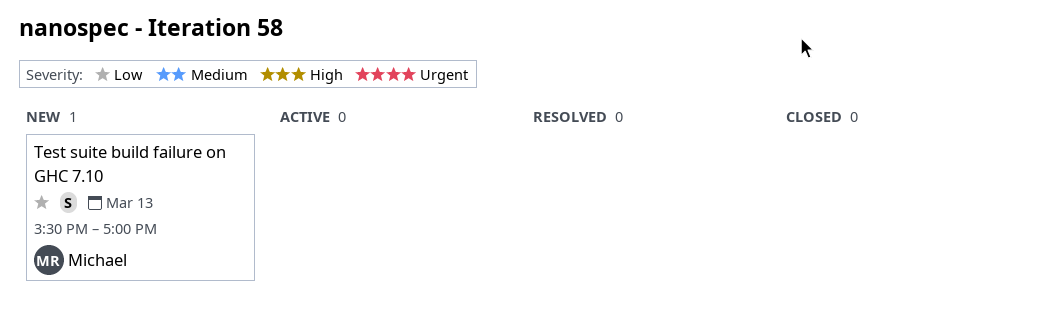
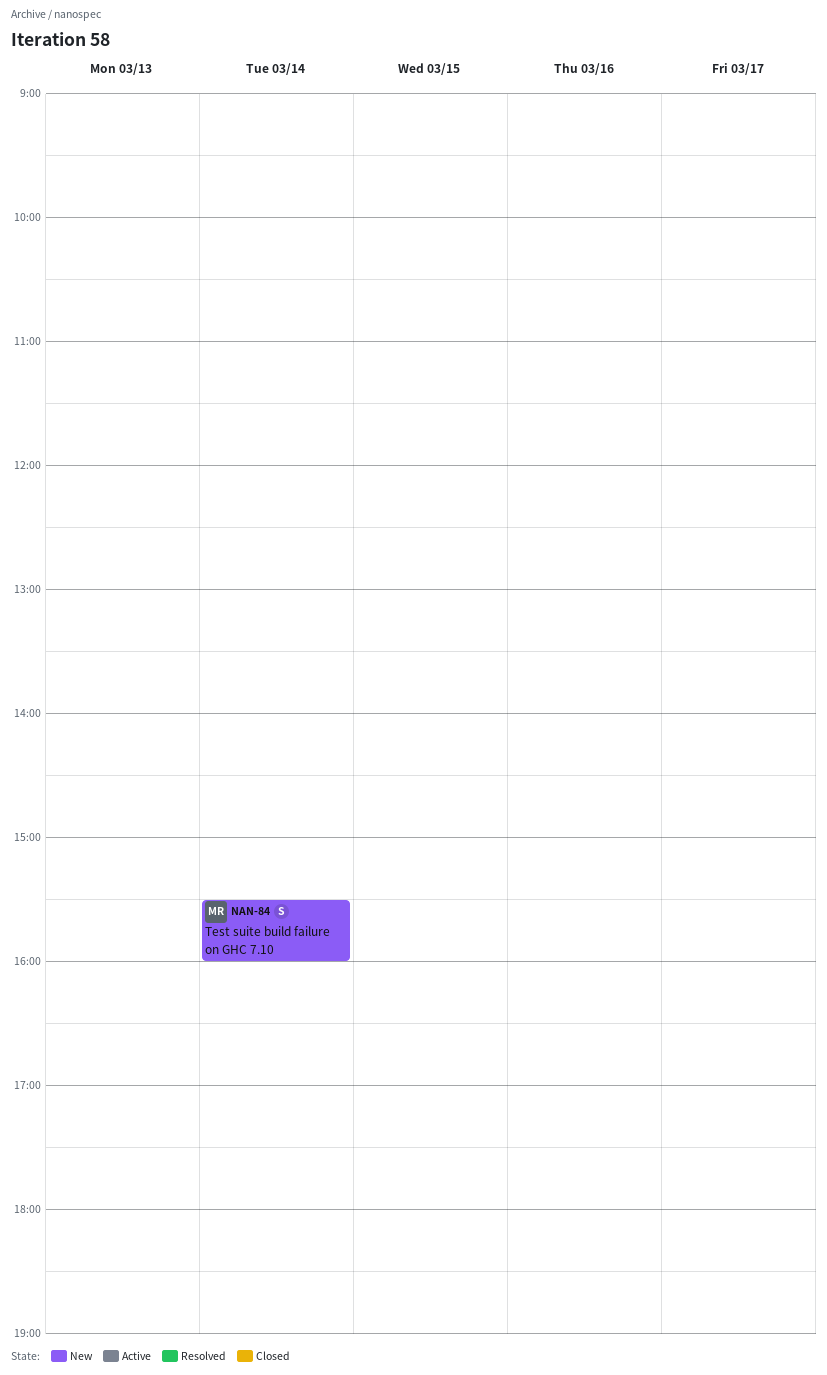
Test suite build failure on GHC 7.10, day: Mar 13 -> Mar 14
Test suite build failure on GHC 7.10, ends: 17:00 -> 16:00

